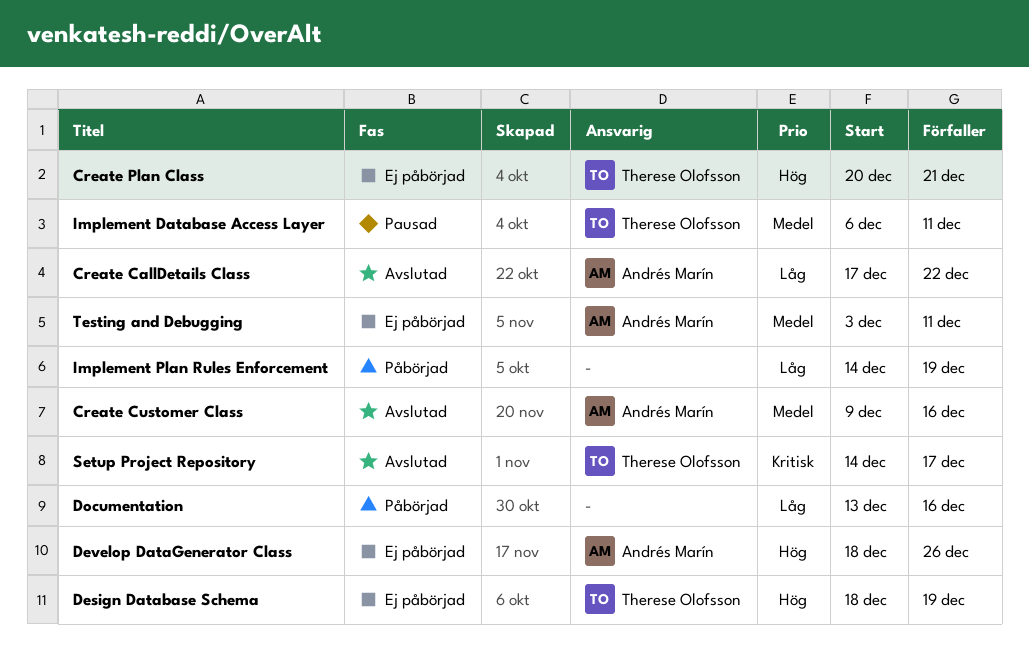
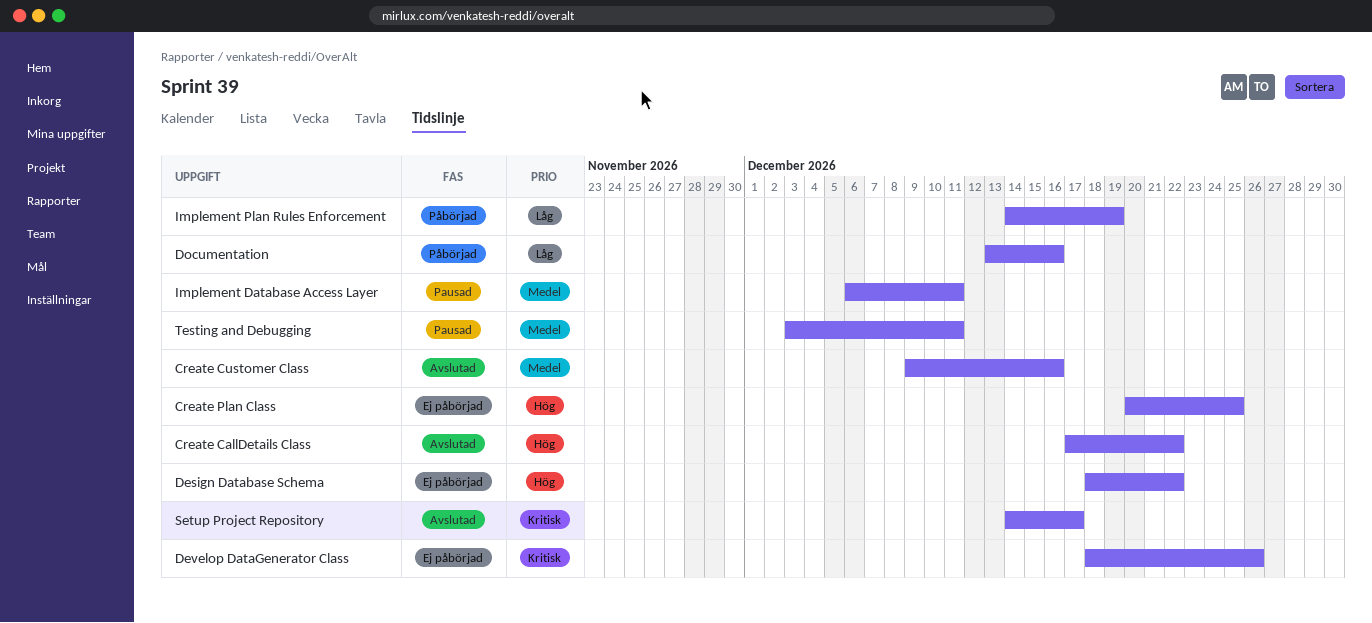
Create CallDetails Class, priority: Låg -> Hög
Create Plan Class, due: Dec 21 -> Dec 25
Design Database Schema, due: Dec 19 -> Dec 22
Develop DataGenerator Class, priority: Hög -> Kritisk
Testing and Debugging, status: Ej påbörjad -> Pausad

